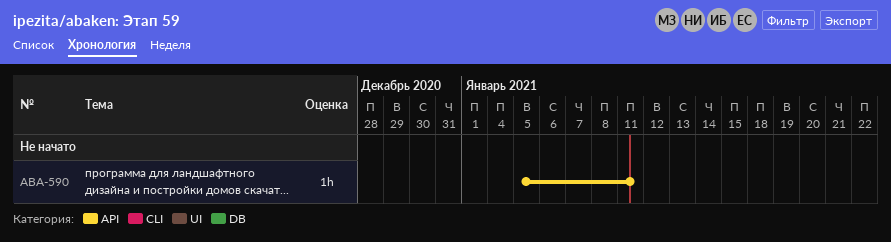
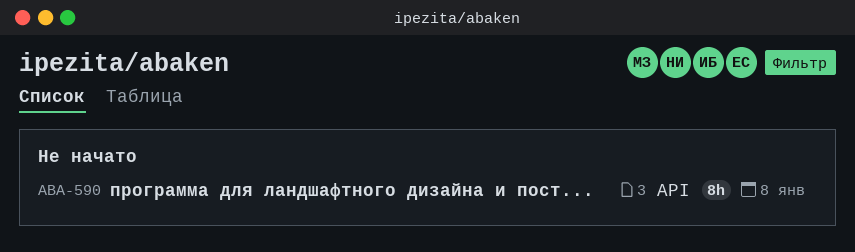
ABA-590, estimate: 1h -> 8h
ABA-590, due: Jan 11 -> Jan 8

